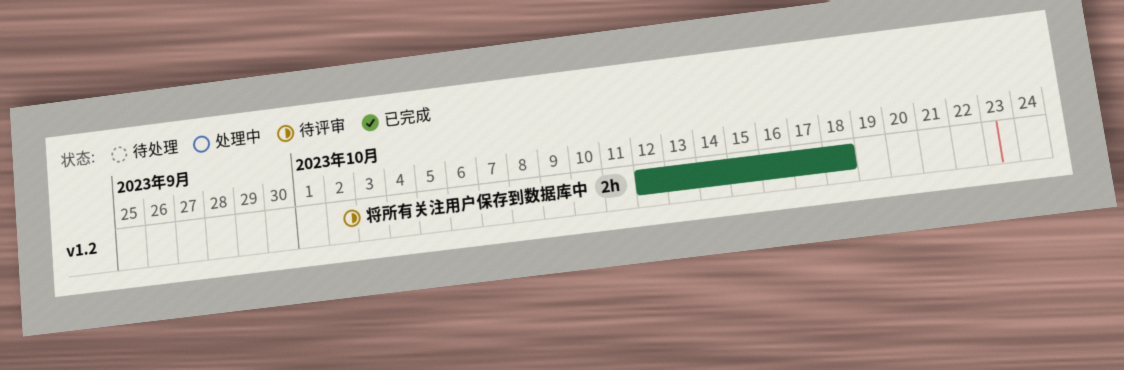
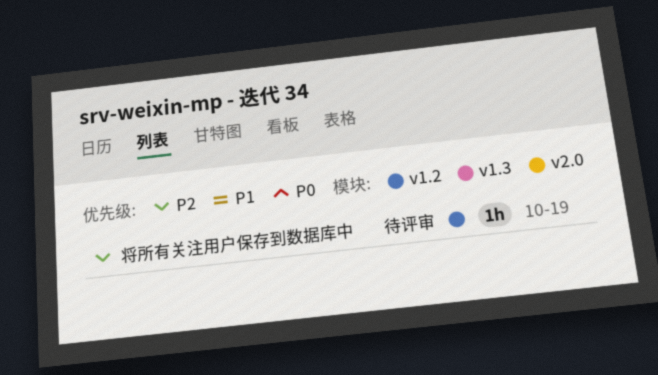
将所有关注用户保存到数据库中, estimate: 2h -> 1h
将所有关注用户保存到数据库中, due: Oct 18 -> Oct 19

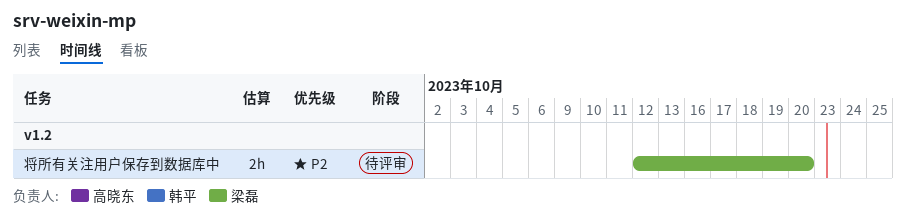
将所有关注用户保存到数据库中, estimate: 1h -> 2h
将所有关注用户保存到数据库中, due: Oct 19 -> Oct 20

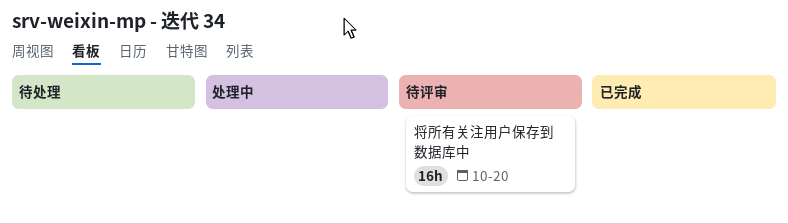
将所有关注用户保存到数据库中, estimate: 2h -> 16h

